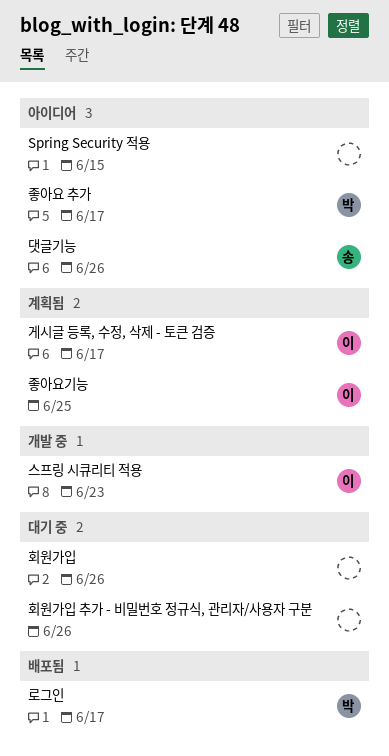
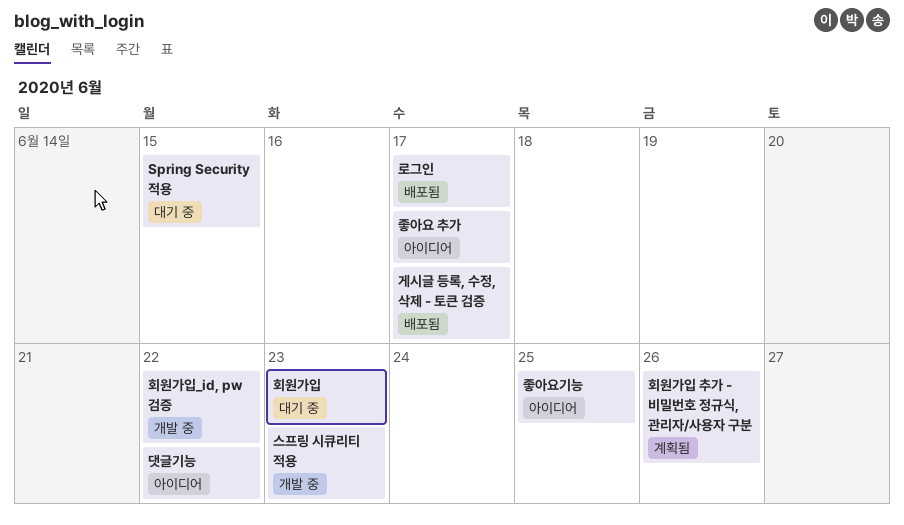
Spring Security 적용, status: 아이디어 -> 대기 중
게시글 등록, 수정, 삭제 - 토큰 검증, status: 계획됨 -> 배포됨
댓글기능, due: Jun 26 -> Jun 22
좋아요기능, status: 계획됨 -> 아이디어
회원가입, due: Jun 26 -> Jun 23
회원가입 추가 - 비밀번호 정규식, 관리자/사용자 구분, status: 대기 중 -> 계획됨
회원가입_id, pw 검증: none -> present

